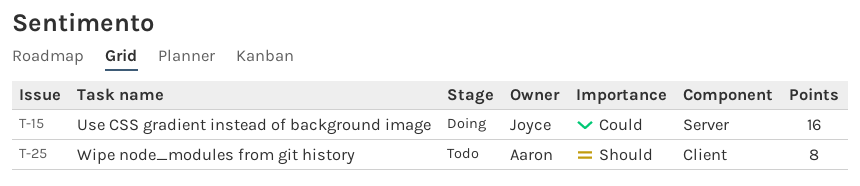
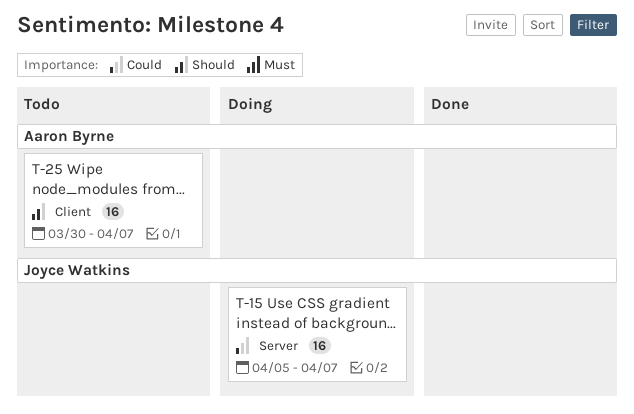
T-25, estimate: 8 -> 16

